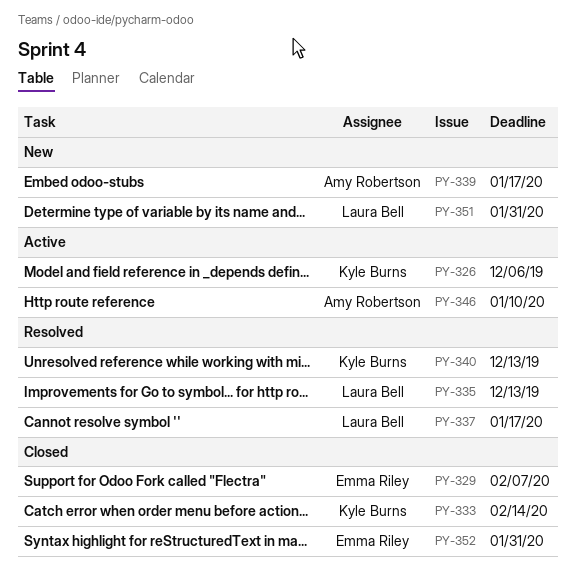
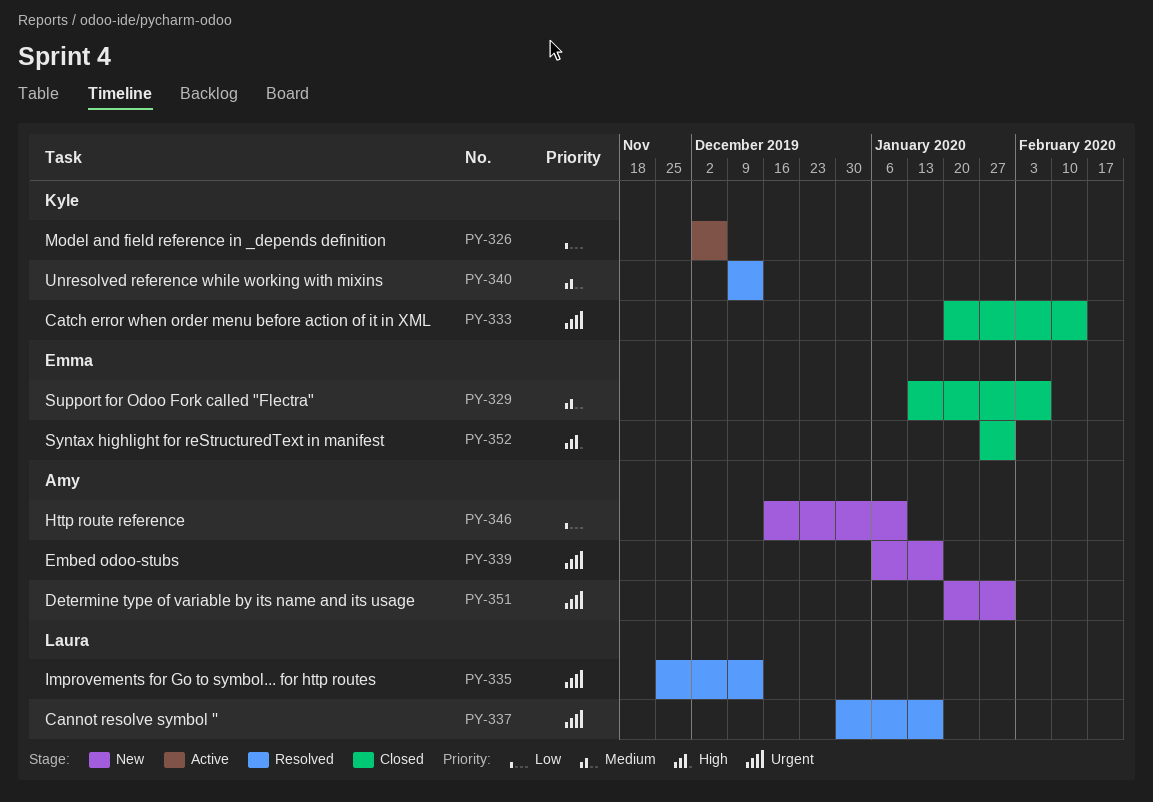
PY-346, status: Active -> New
PY-351, owner: Laura Bell -> Amy Robertson

